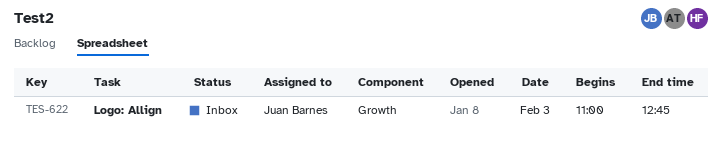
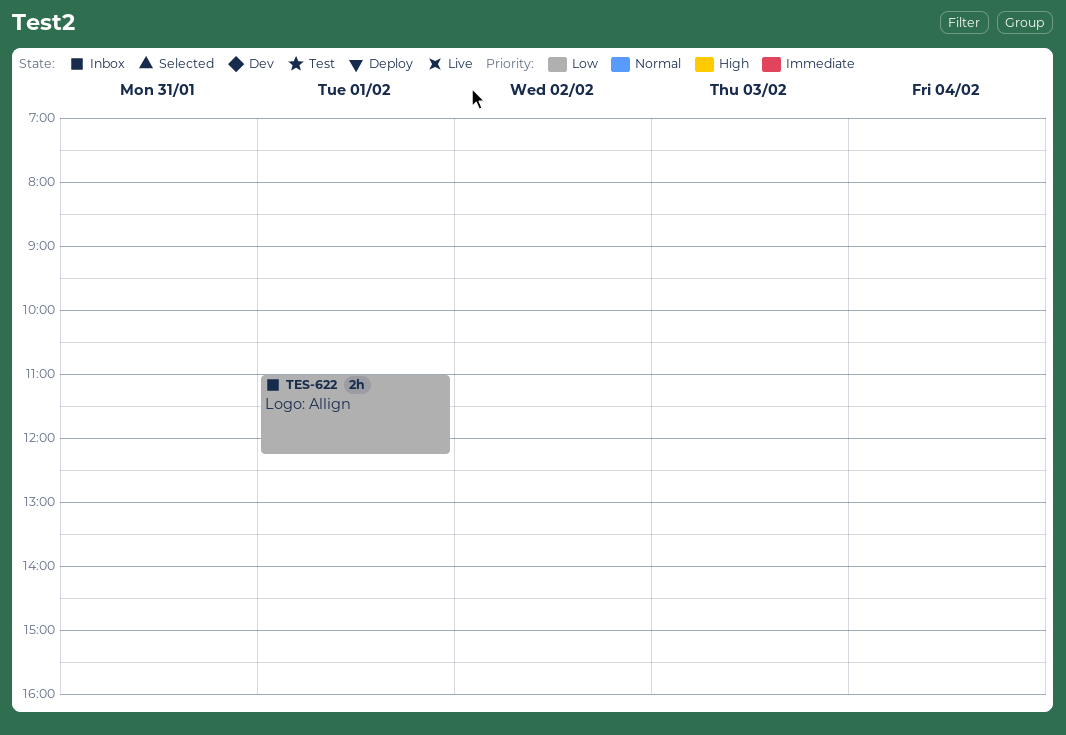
TES-622, day: Feb 3 -> Feb 1
TES-622, ends: 12:45 -> 12:15

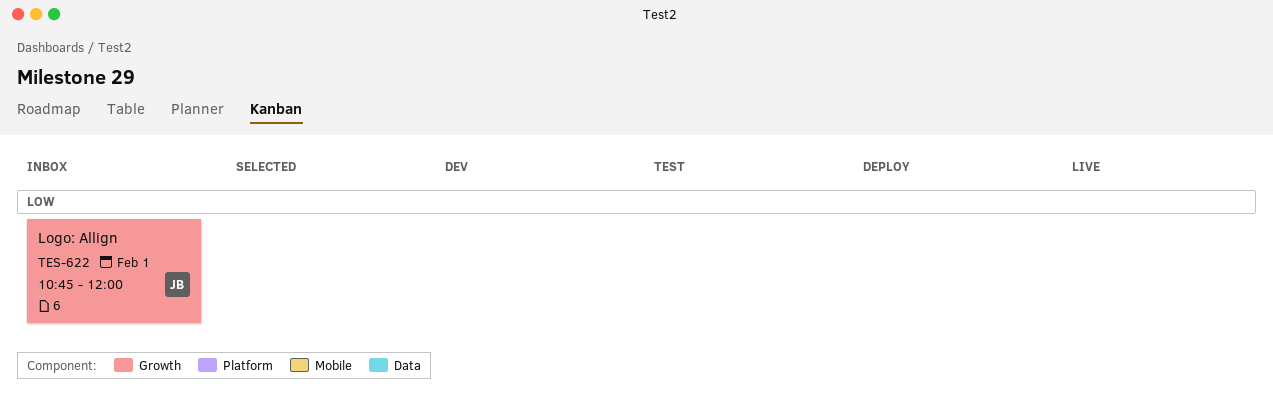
TES-622, begins: 11:00 -> 10:45
TES-622, ends: 12:15 -> 12:00

